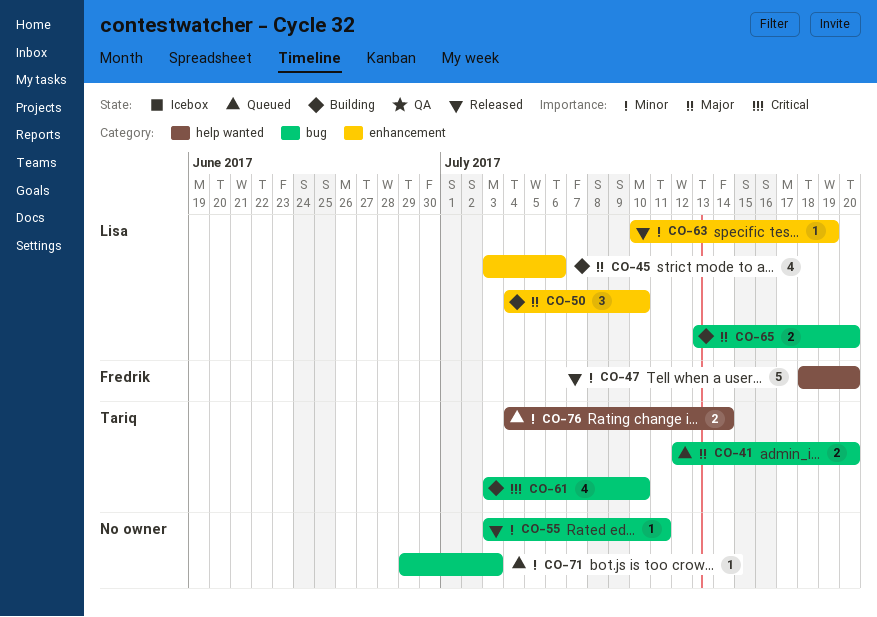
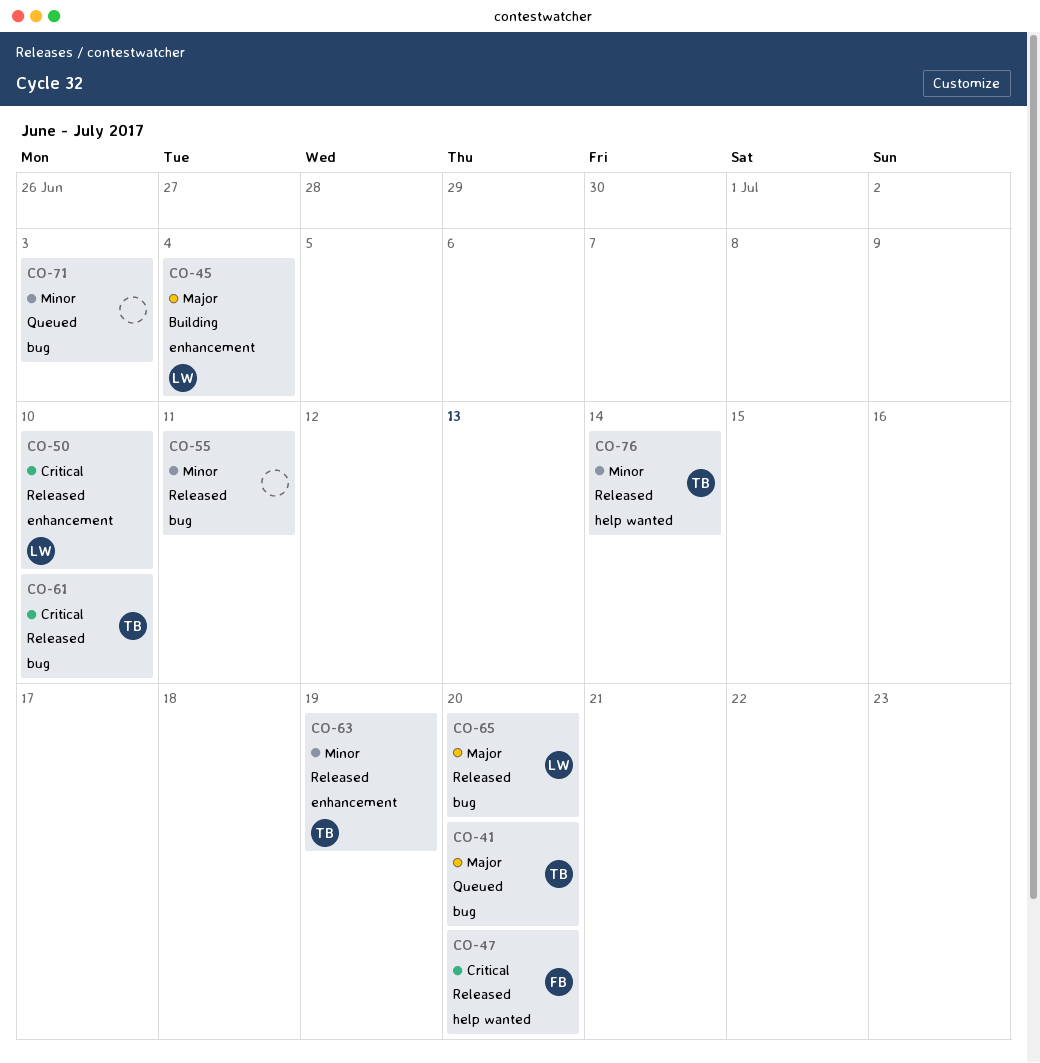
CO-45, due: Jul 6 -> Jul 4
CO-47, priority: Minor -> Critical
CO-50, status: Building -> Released
CO-50, priority: Major -> Critical
CO-61, status: Building -> Released
CO-63, owner: Lisa -> Tariq
CO-65, status: Building -> Released
CO-76, status: Queued -> Released

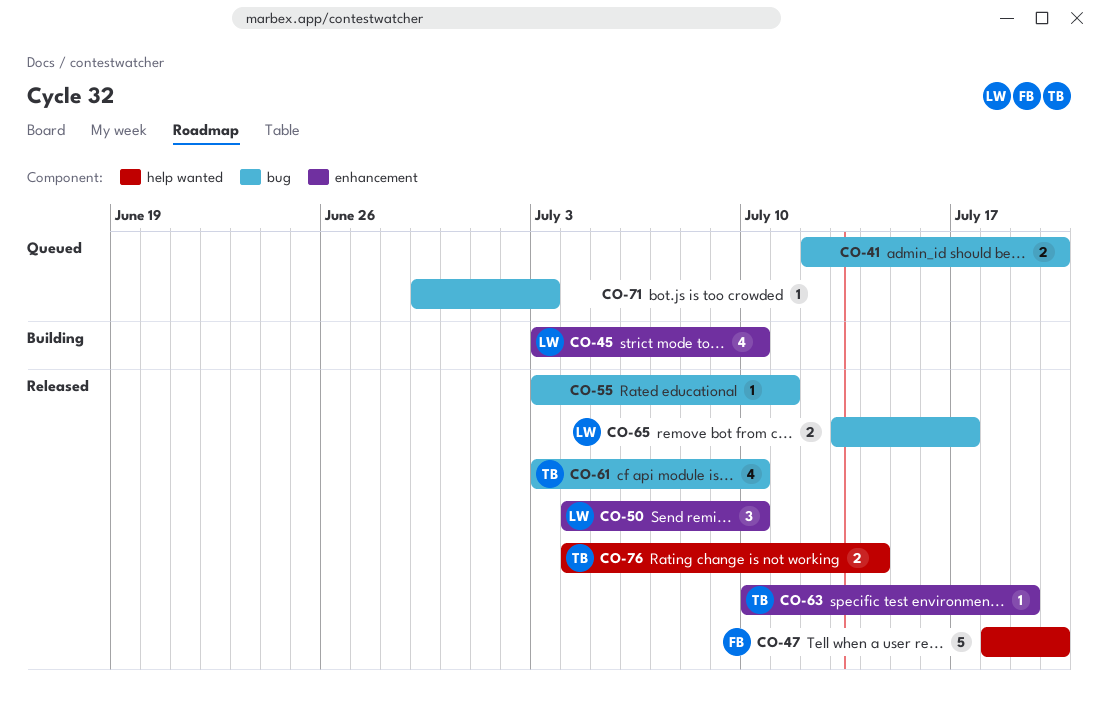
CO-41, owner: TB -> none
CO-45, due: Jul 4 -> Jul 10
CO-65, due: Jul 20 -> Jul 17

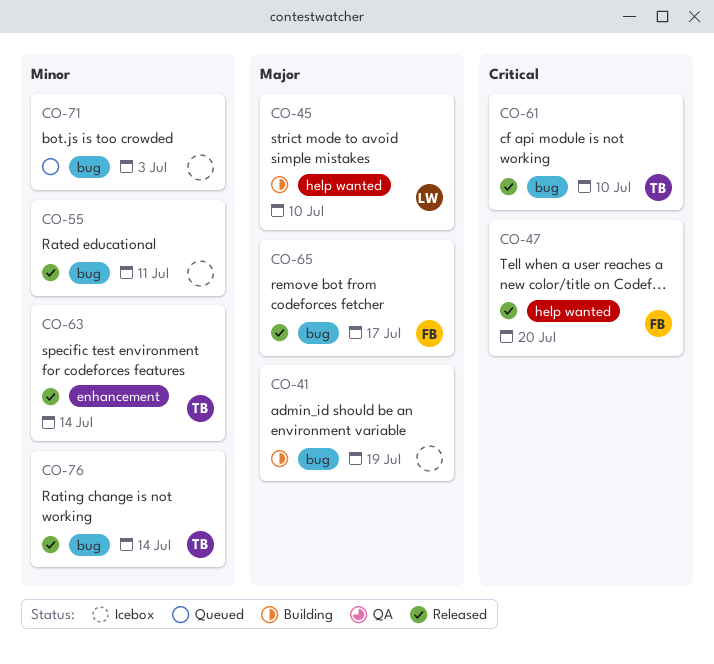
CO-41, status: Queued -> Building
CO-41, due: Jul 20 -> Jul 19
CO-45, label: enhancement -> help wanted
CO-50: present -> none
CO-63, due: Jul 19 -> Jul 14
CO-65, owner: LW -> FB
CO-76, label: help wanted -> bug

